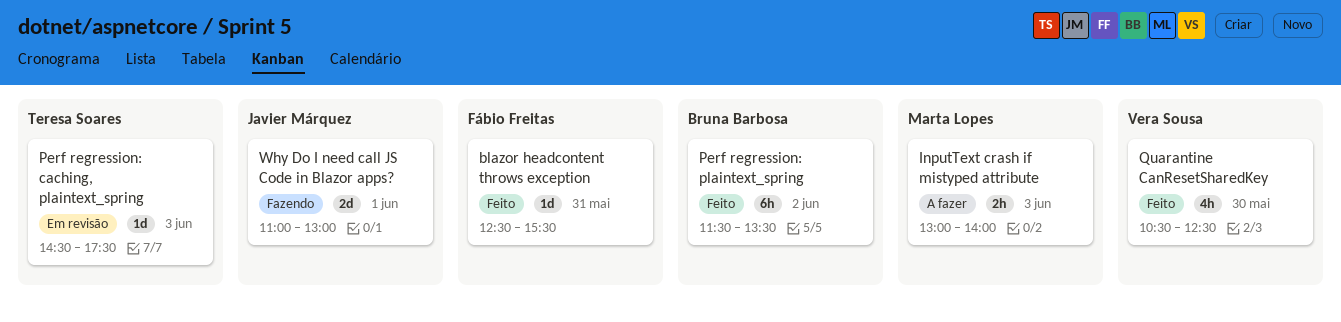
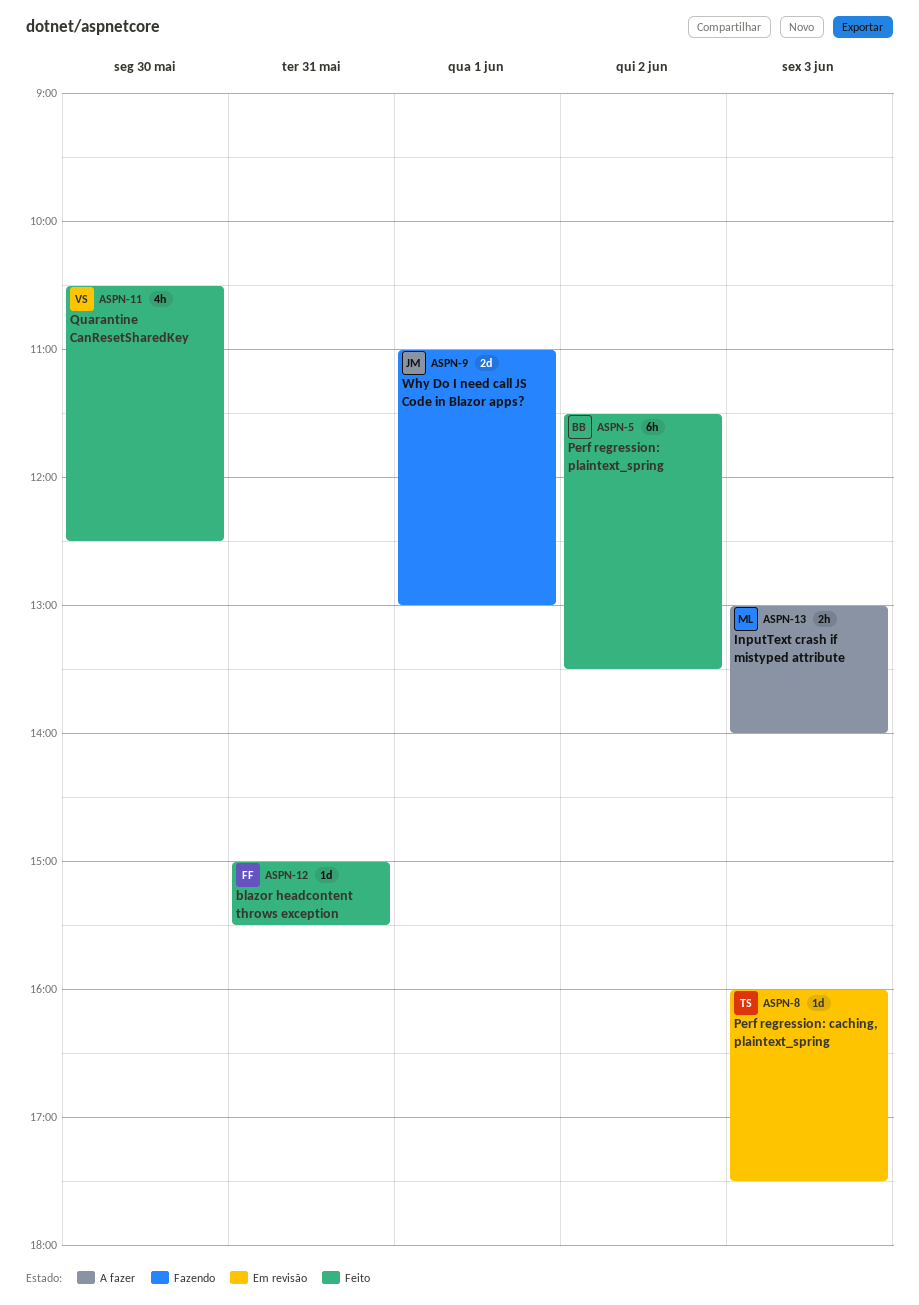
blazor headcontent throws exception, begins: 12:30 -> 15:00
Perf regression: caching, plaintext_spring, begins: 14:30 -> 16:00

